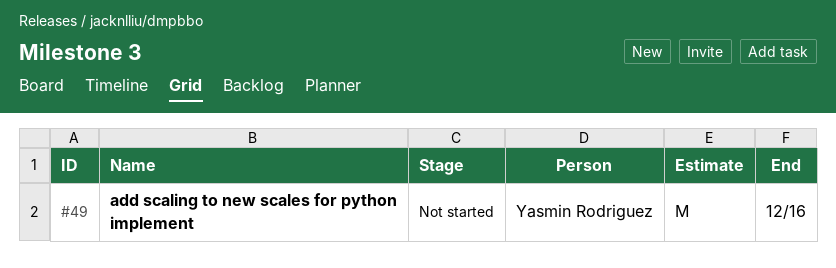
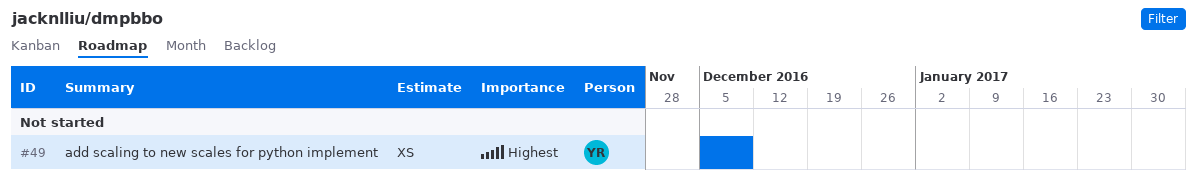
#49, estimate: M -> XS
#49, due: Dec 16 -> Dec 9

